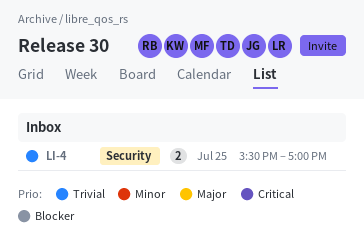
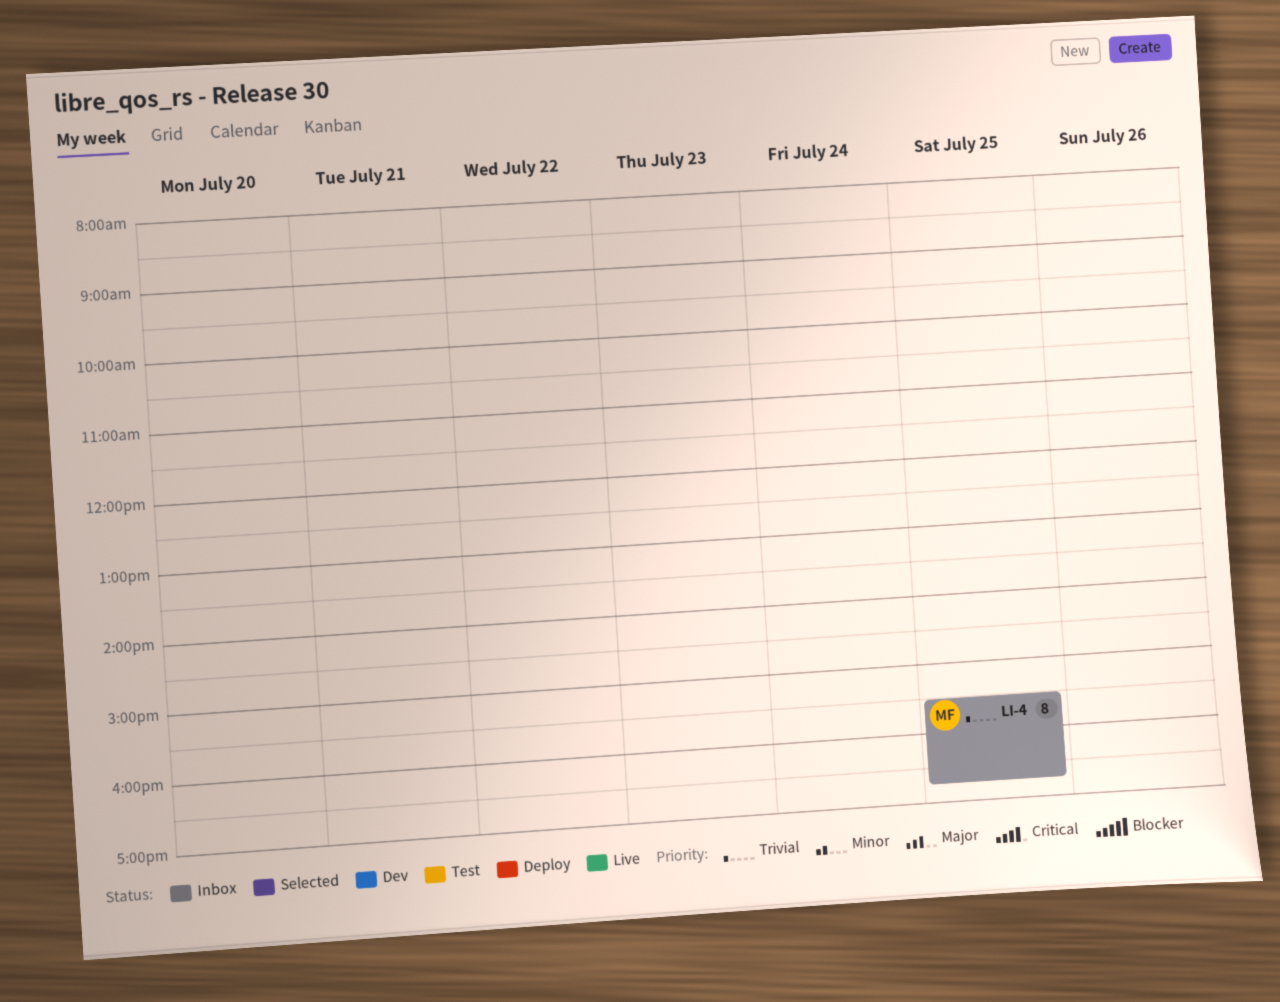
LI-4, estimate: 2 -> 8
LI-4, ends: 17:00 -> 16:45

